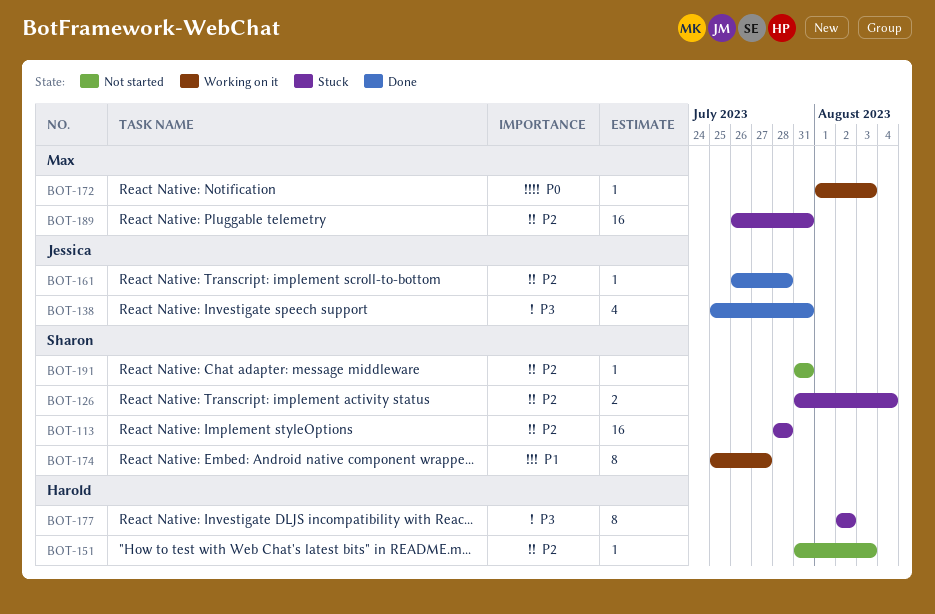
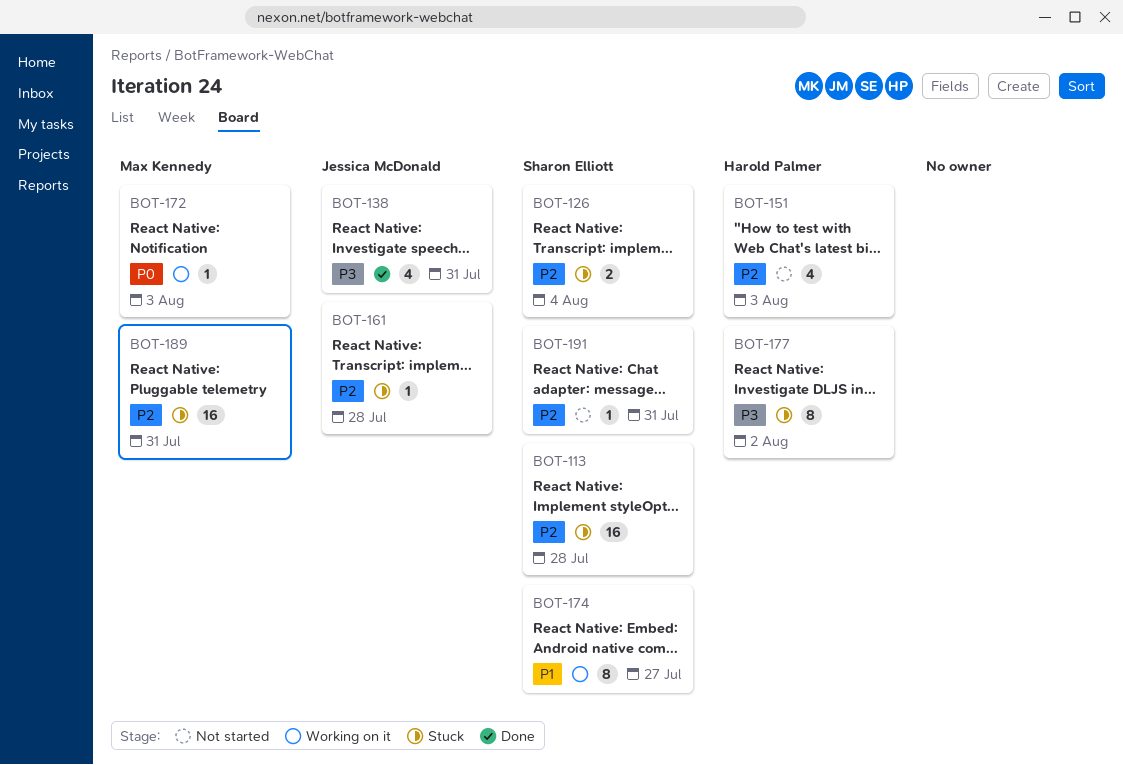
BOT-151, estimate: 1 -> 4
BOT-161, status: Done -> Stuck

